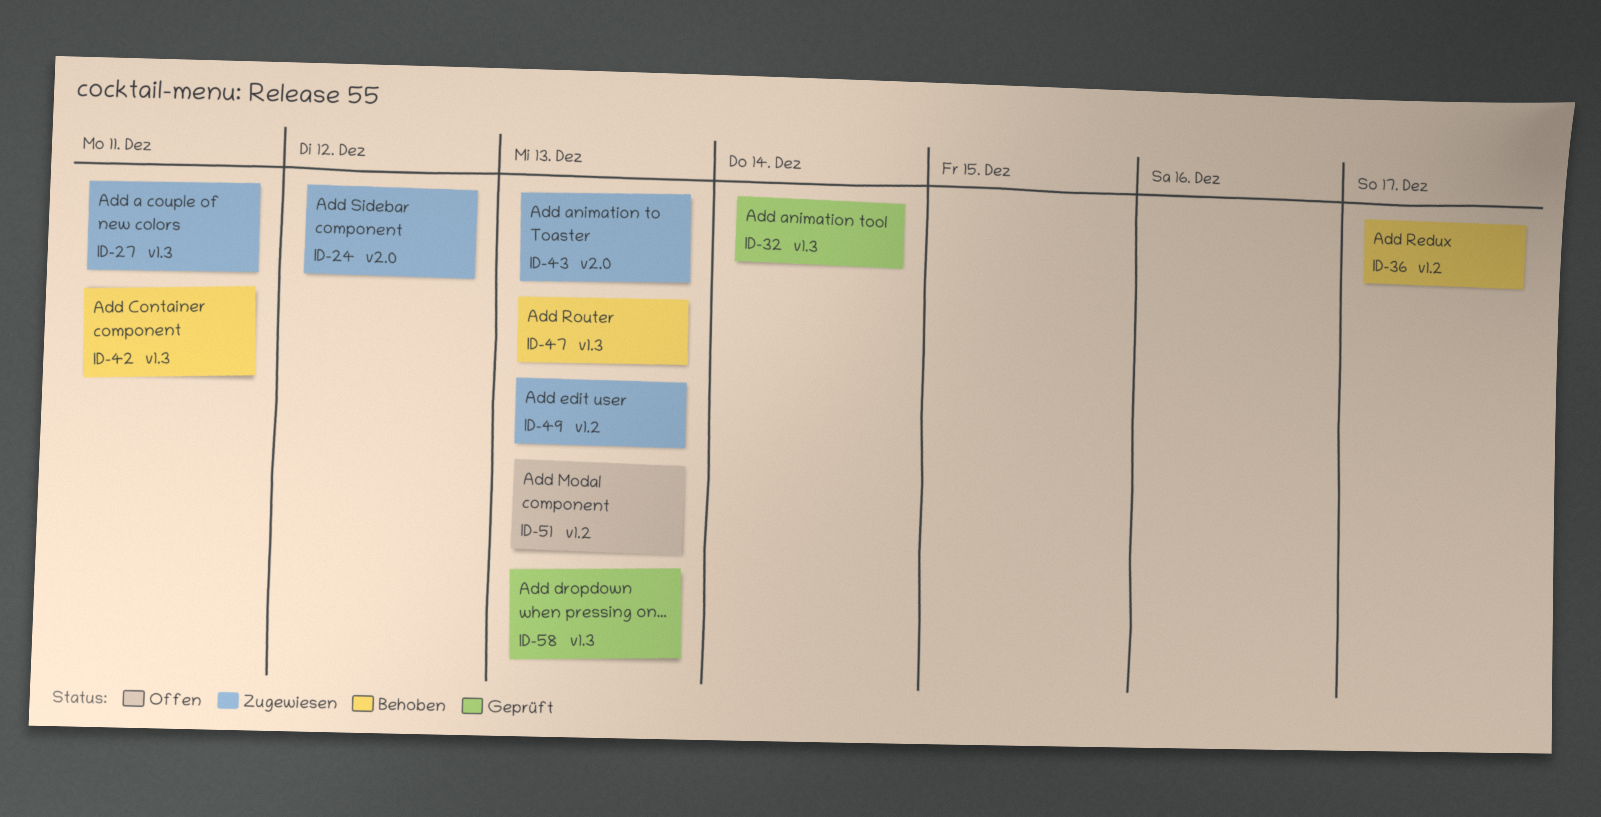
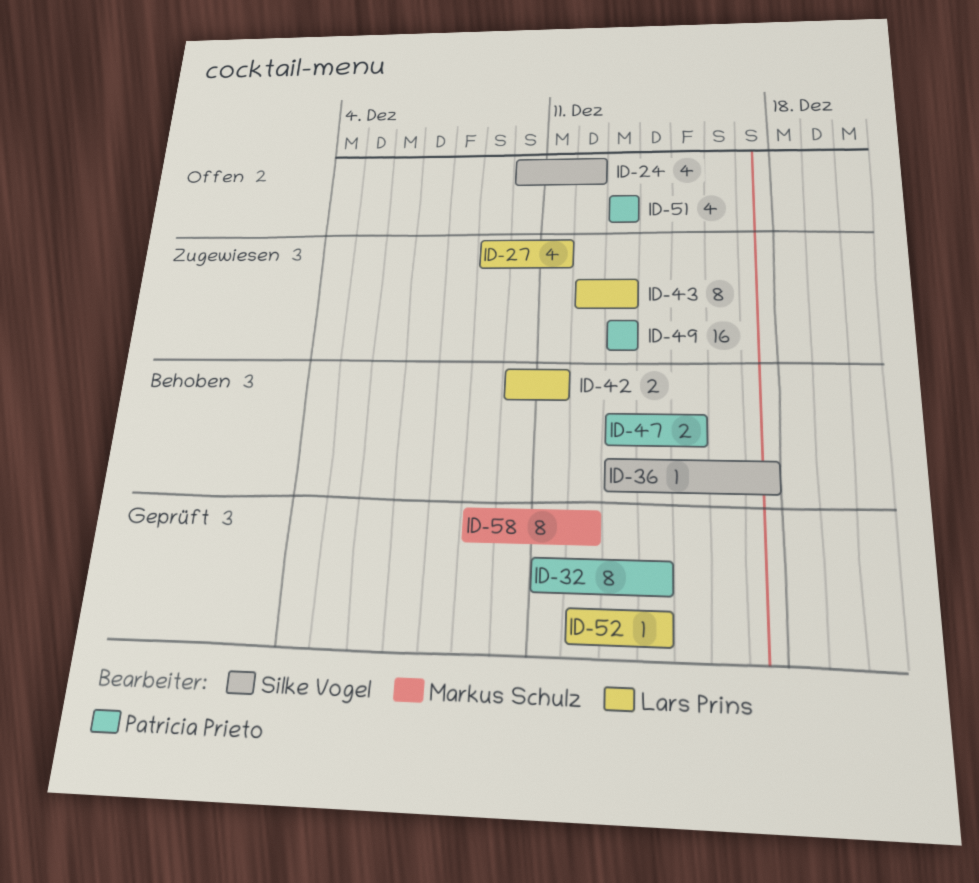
ID-24, status: Zugewiesen -> Offen
ID-47, due: Dec 13 -> Dec 15
ID-52: none -> present
ID-58, due: Dec 13 -> Dec 12

